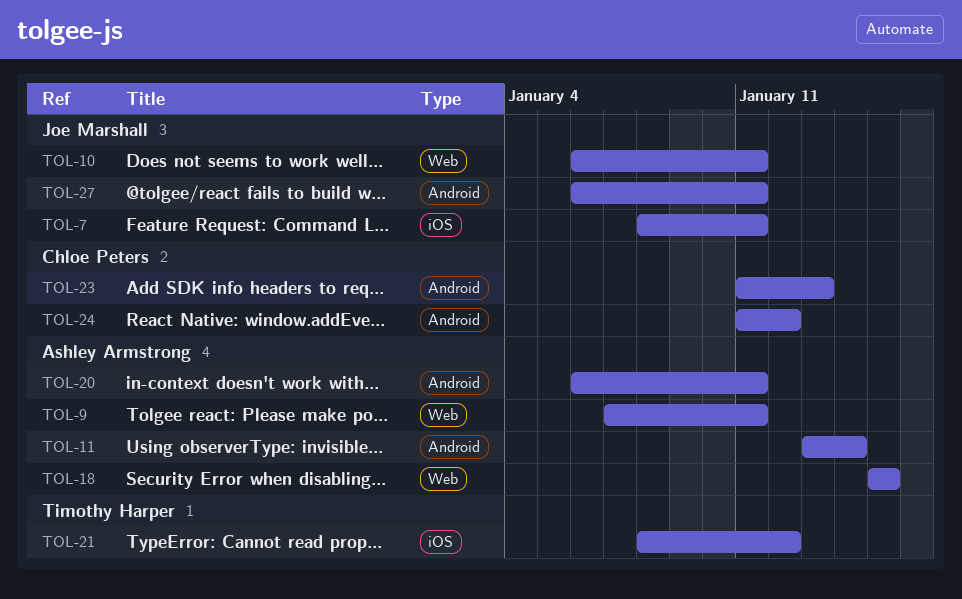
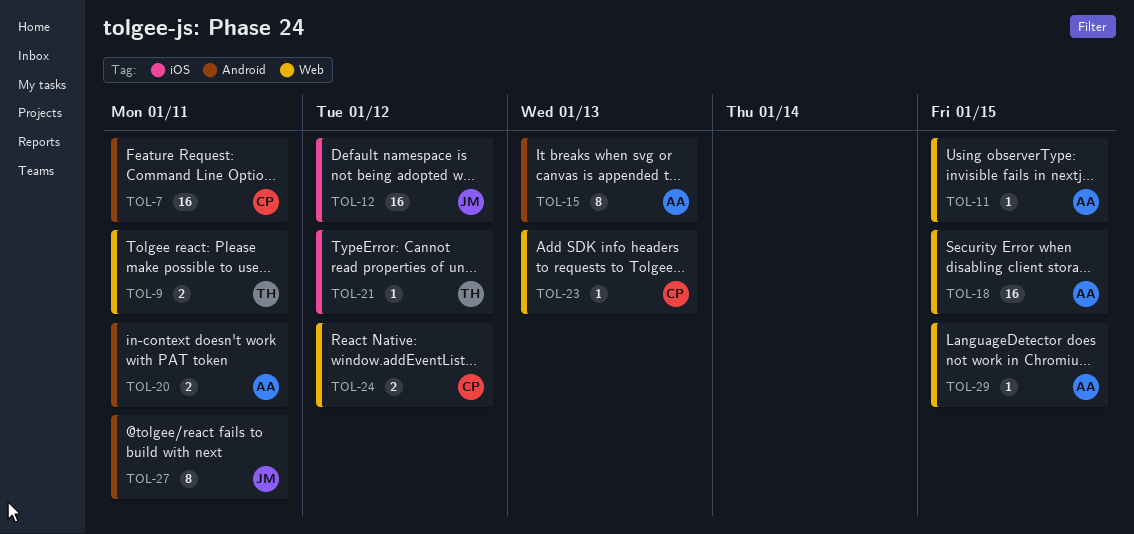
TOL-7, owner: Joe Marshall -> Chloe Peters
TOL-7, label: iOS -> Android
TOL-9, owner: Ashley Armstrong -> Timothy Harper
TOL-10: present -> none
TOL-11, label: Android -> Web
TOL-11, due: Jan 14 -> Jan 15
TOL-12: none -> present
TOL-15: none -> present
TOL-23, label: Android -> Web
TOL-24, label: Android -> Web
TOL-29: none -> present

